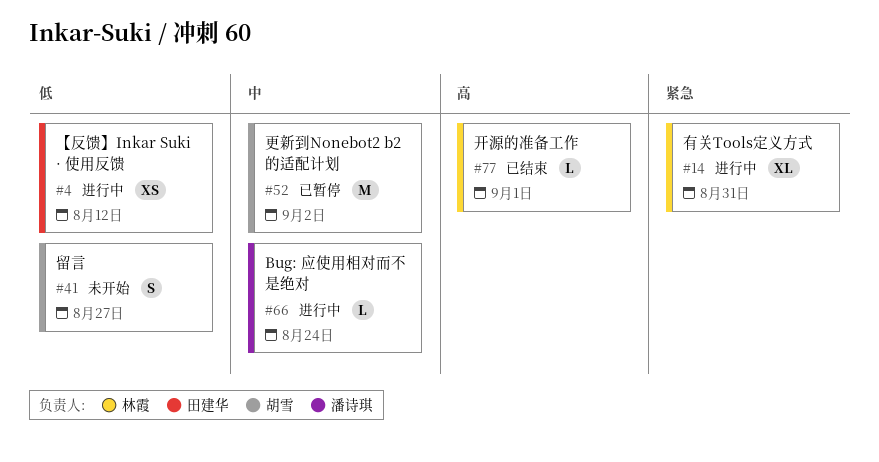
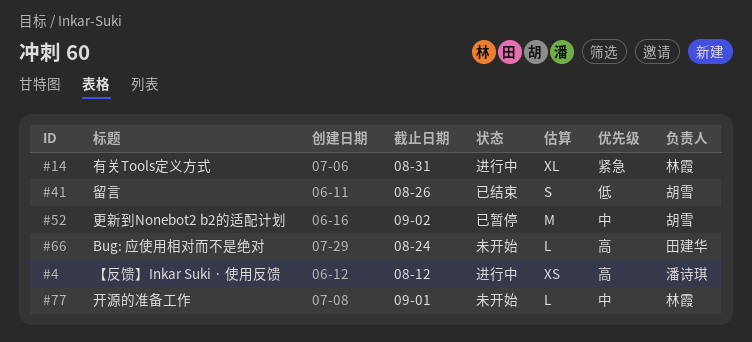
#4, owner: 田建华 -> 潘诗琪
#4, priority: 低 -> 高
#41, status: 未开始 -> 已结束
#41, due: Aug 27 -> Aug 26
#66, status: 进行中 -> 未开始
#66, owner: 潘诗琪 -> 田建华
#66, priority: 中 -> 高
#77, status: 已结束 -> 未开始
#77, priority: 高 -> 中

